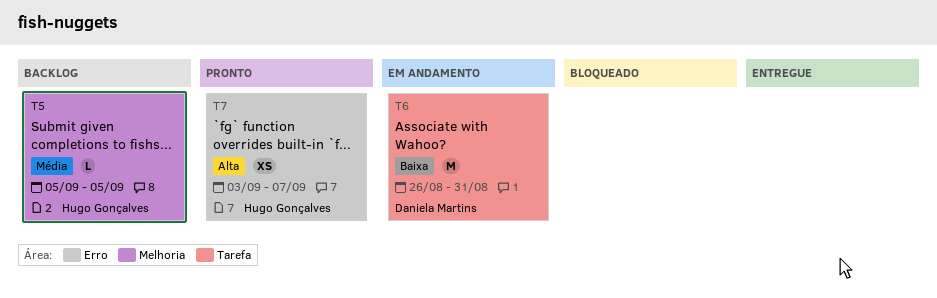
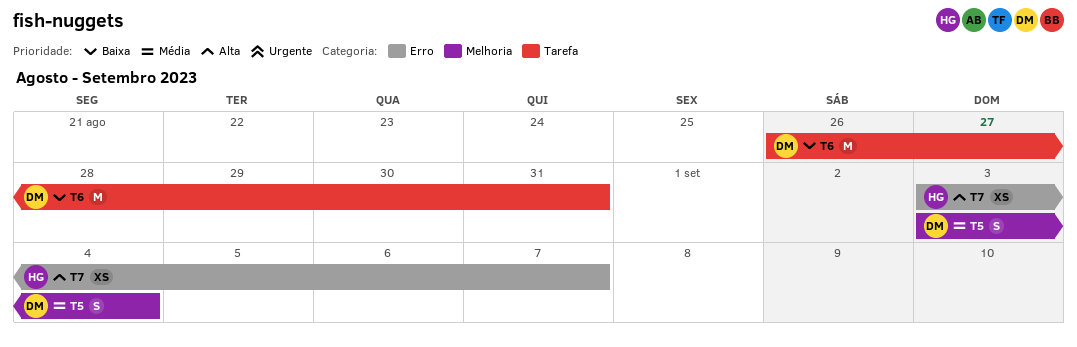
T5, owner: Hugo Gonçalves -> Daniela Martins
T5, estimate: L -> S
T5, start: Sep 5 -> Sep 3
T5, due: Sep 5 -> Sep 4

